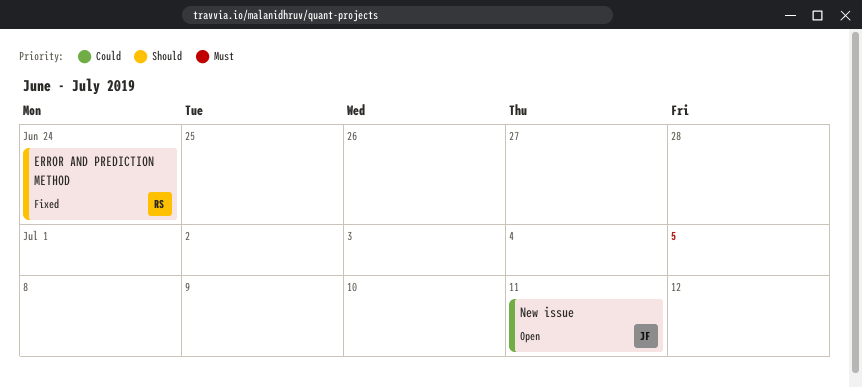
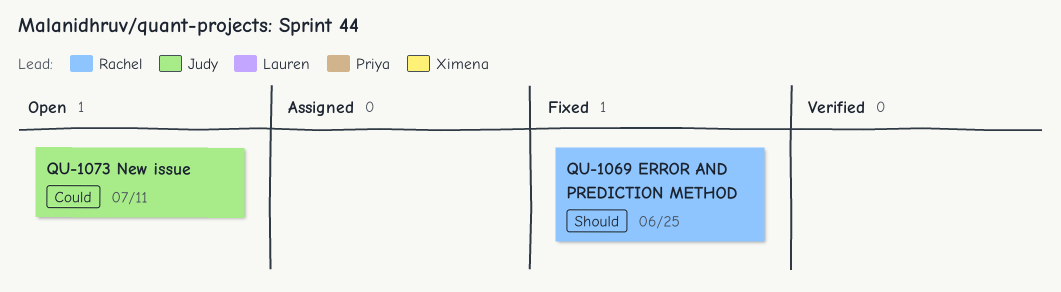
ERROR AND PREDICTION METHOD, due: Jun 24 -> Jun 25

